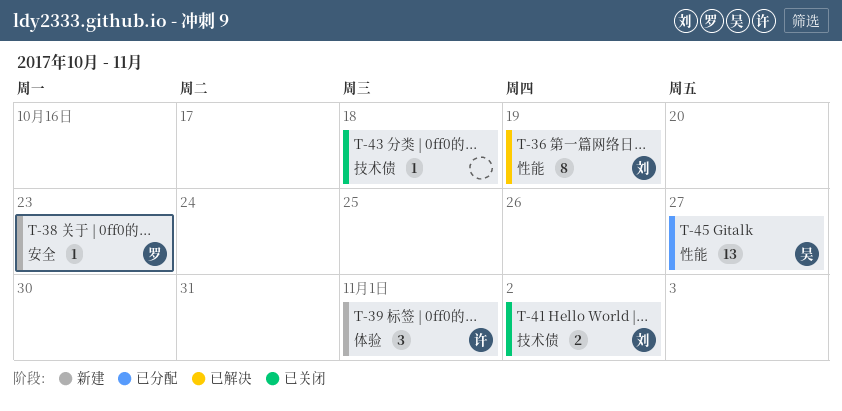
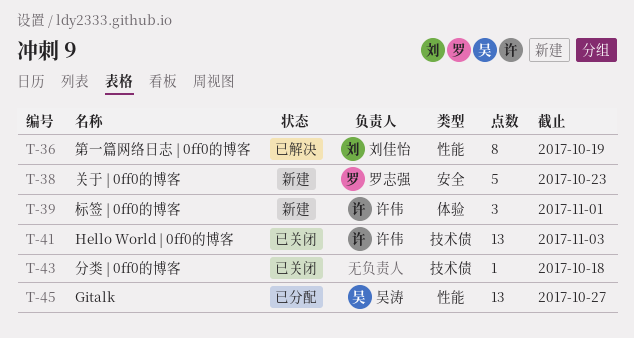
T-38, estimate: 1 -> 5
T-41, owner: 刘佳怡 -> 许伟
T-41, estimate: 2 -> 13
T-41, due: Nov 2 -> Nov 3

